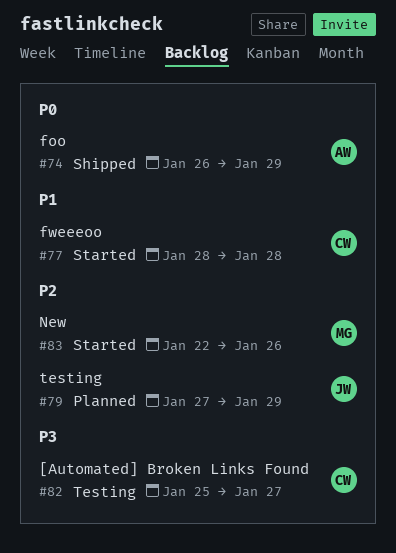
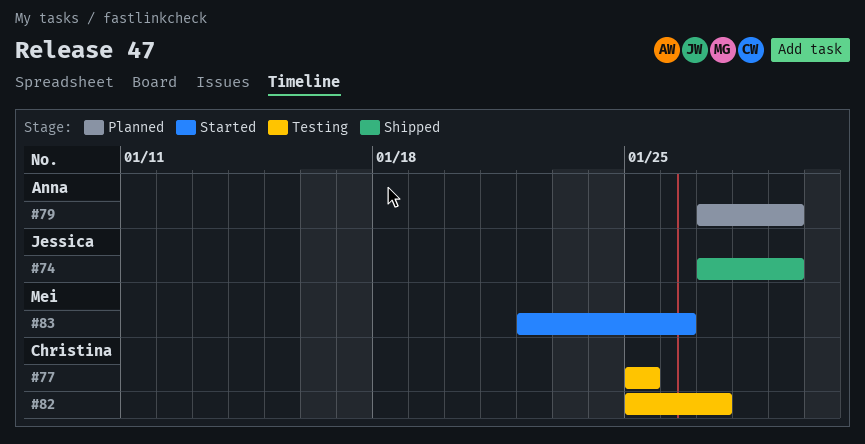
#74, owner: Anna -> Jessica
#74, start: Jan 26 -> Jan 27
#77, status: Started -> Testing
#77, start: Jan 28 -> Jan 25
#77, due: Jan 28 -> Jan 25
#79, owner: Jessica -> Anna

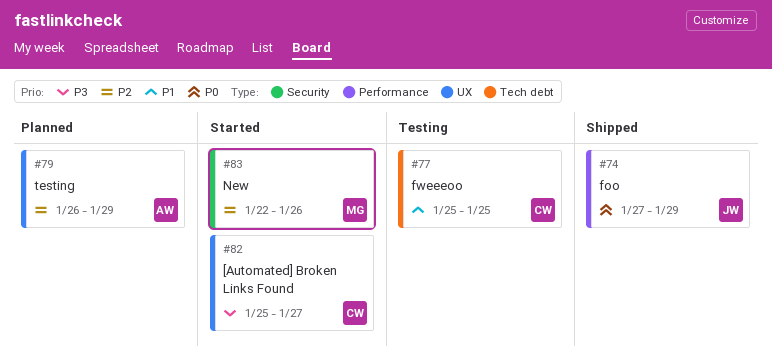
#79, start: Jan 27 -> Jan 26
#82, status: Testing -> Started

